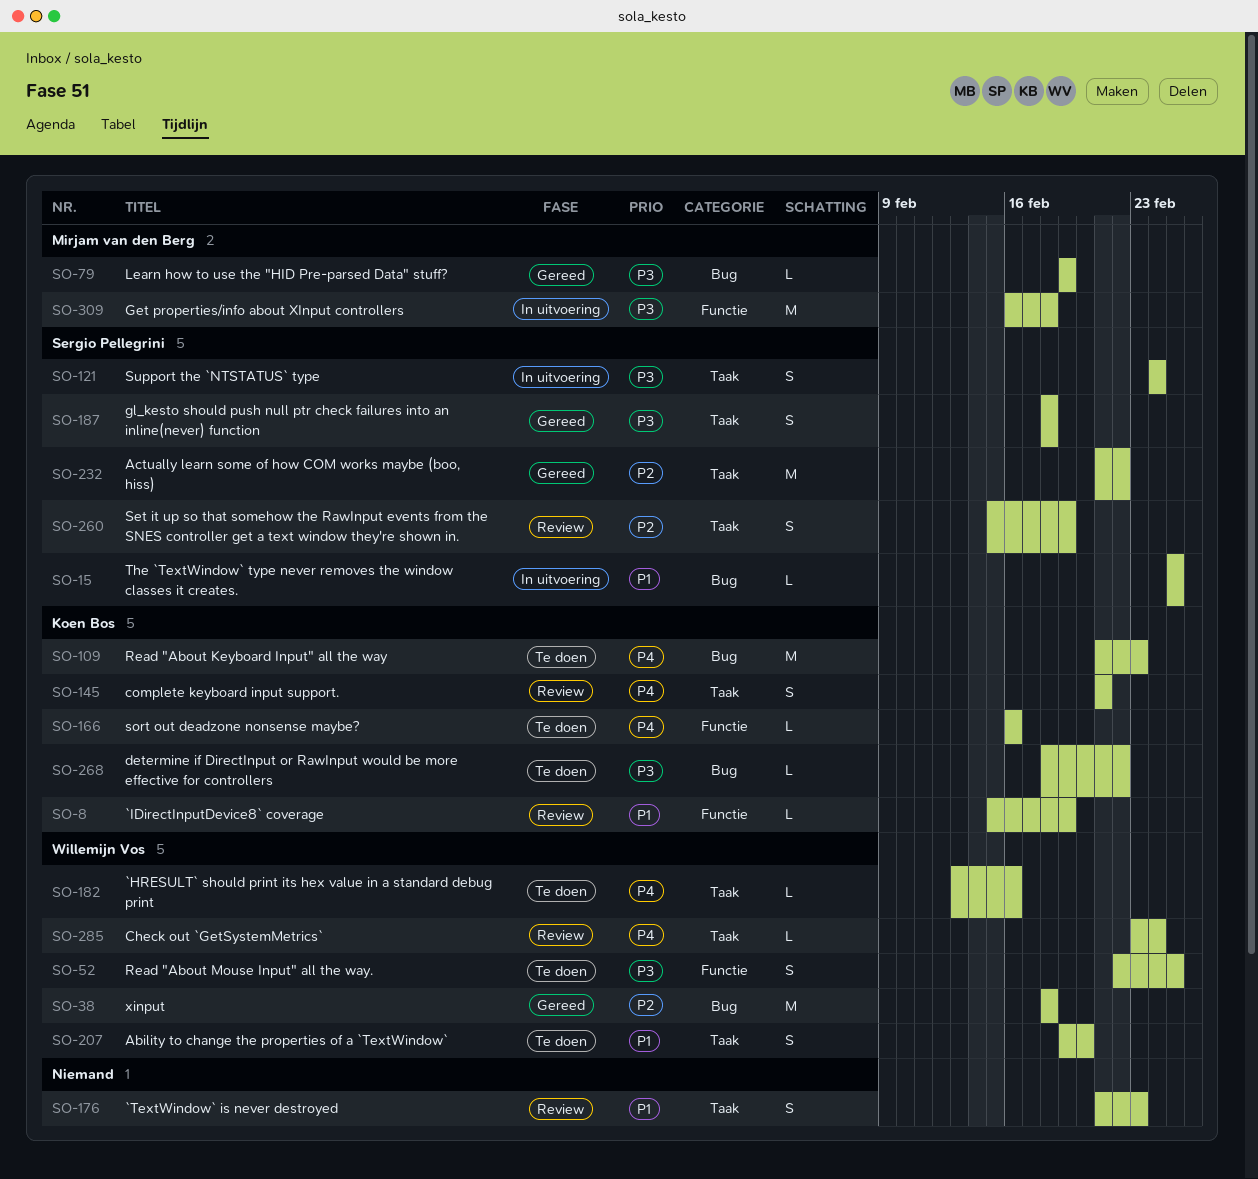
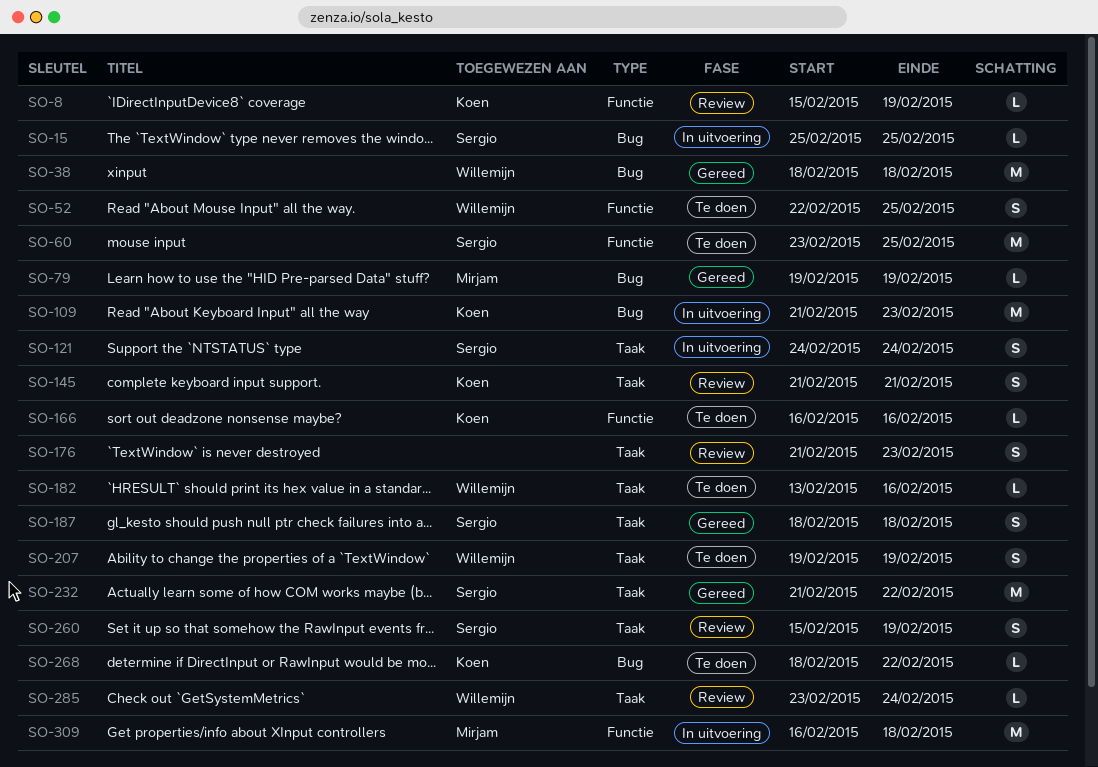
SO-60: none -> present
SO-109, status: Te doen -> In uitvoering
SO-207, due: Feb 20 -> Feb 19

